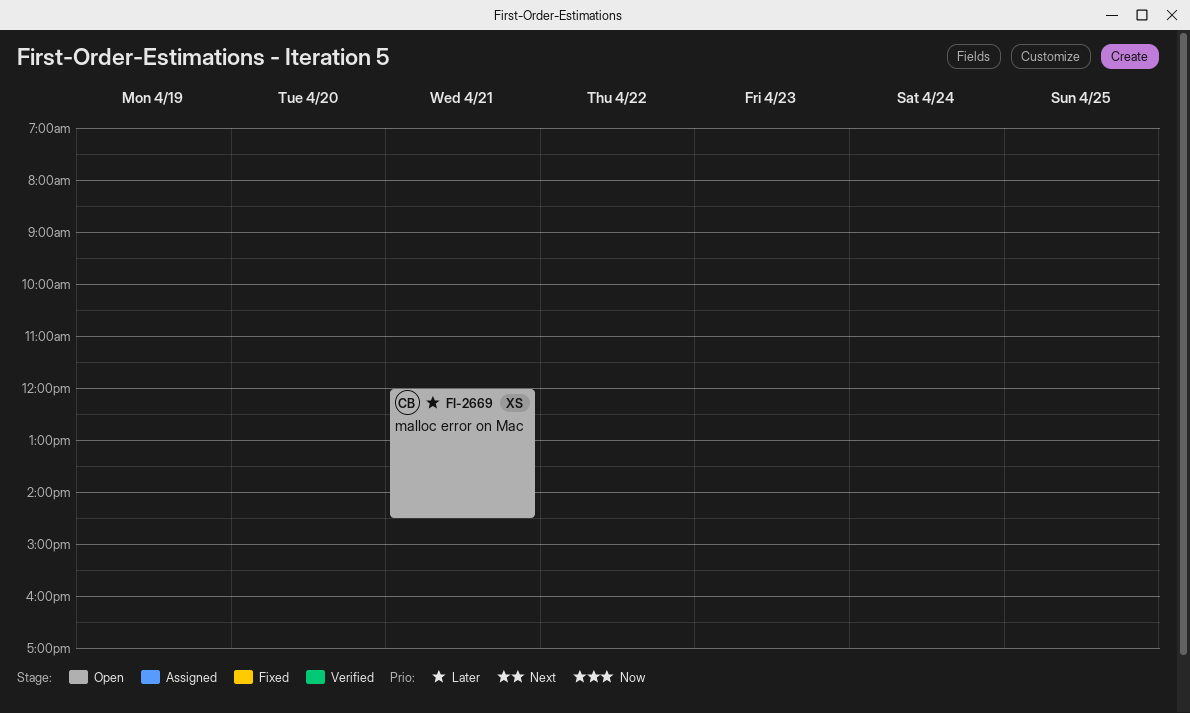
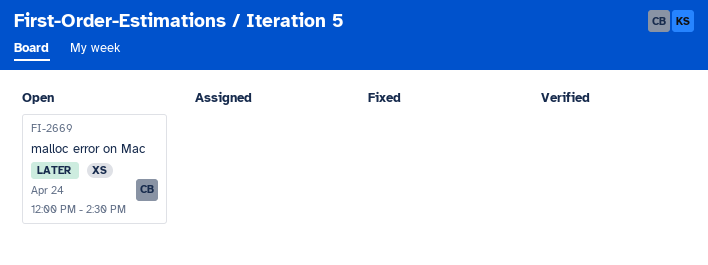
FI-2669, day: Apr 21 -> Apr 24

